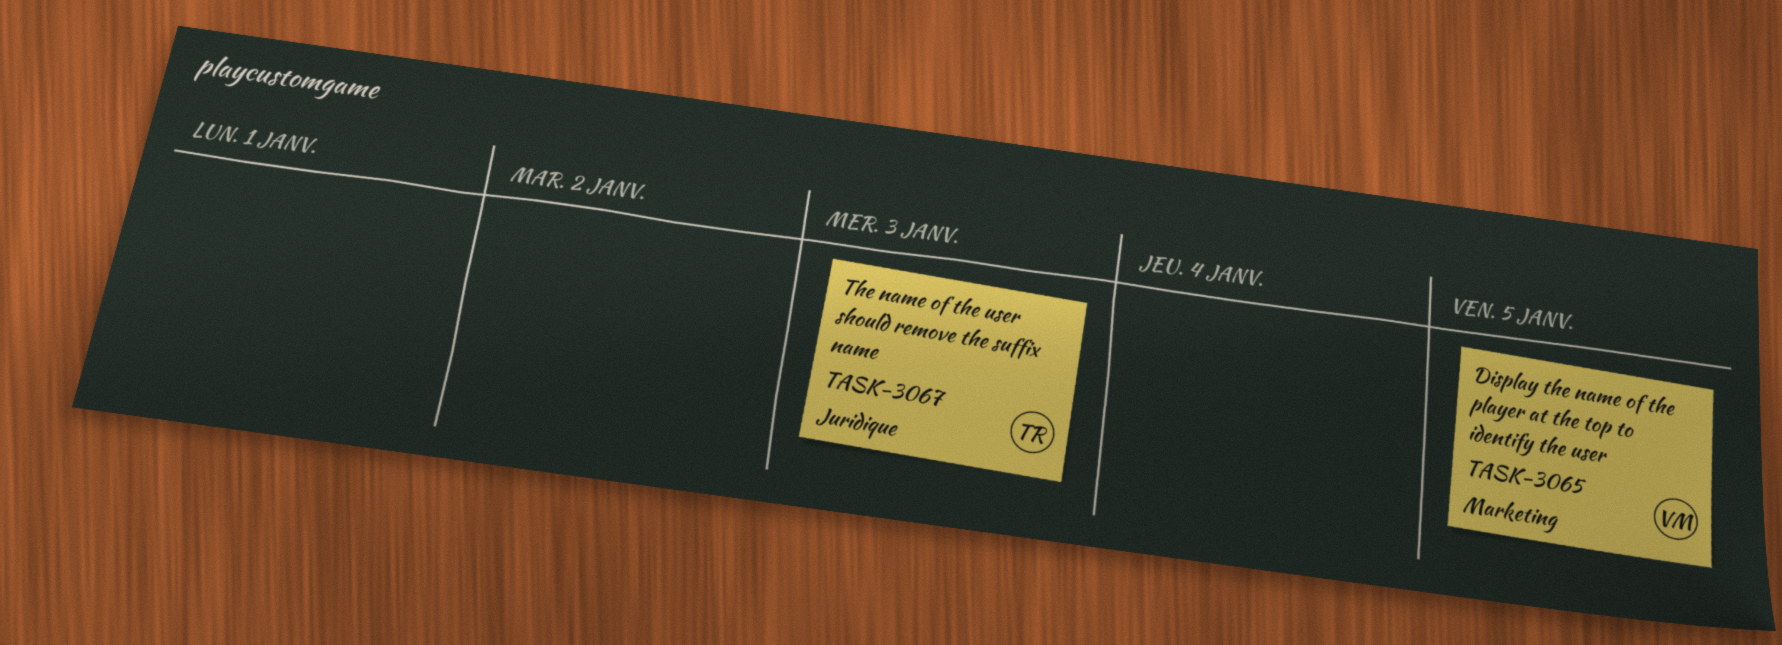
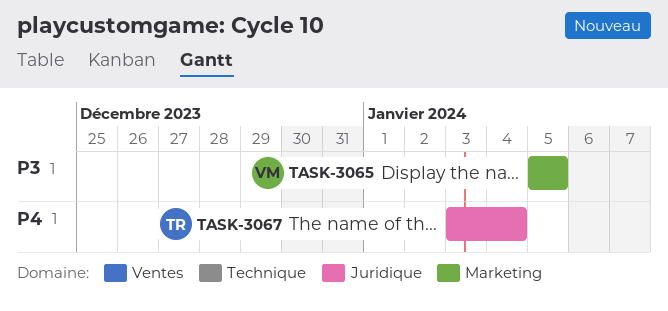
TASK-3067, due: Jan 3 -> Jan 4

